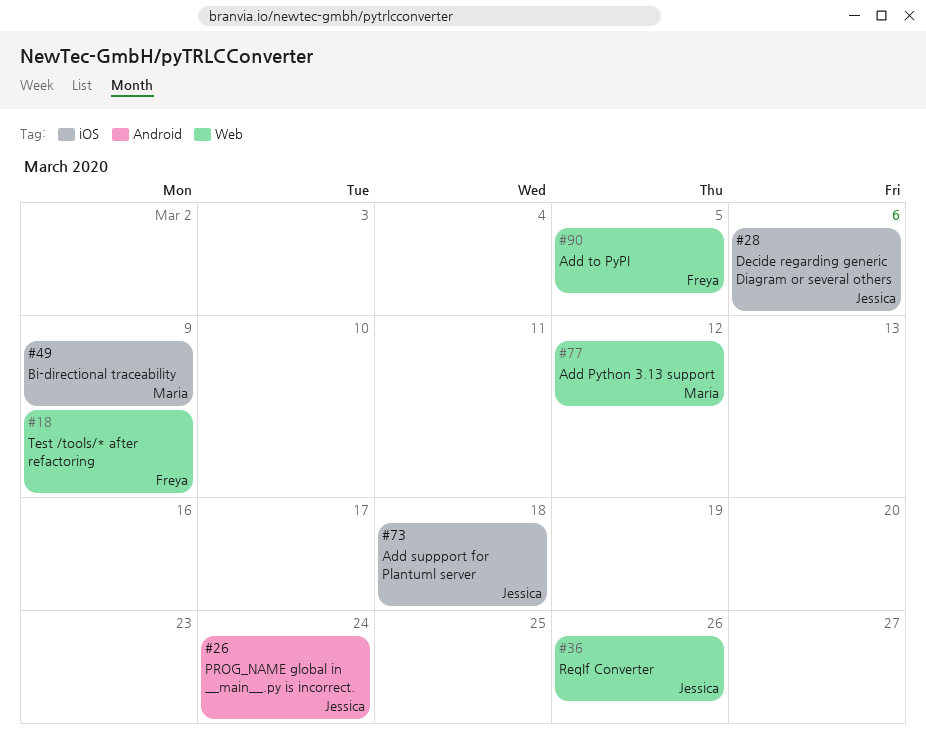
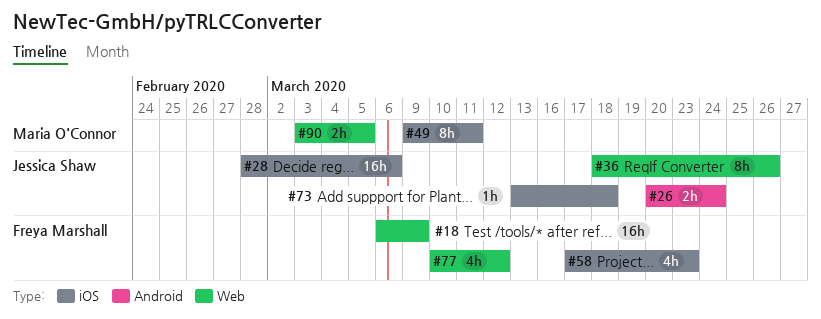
#49, due: Mar 9 -> Mar 11
#58: none -> present
#77, owner: Maria O'Connor -> Freya Marshall
#90, owner: Freya Marshall -> Maria O'Connor

